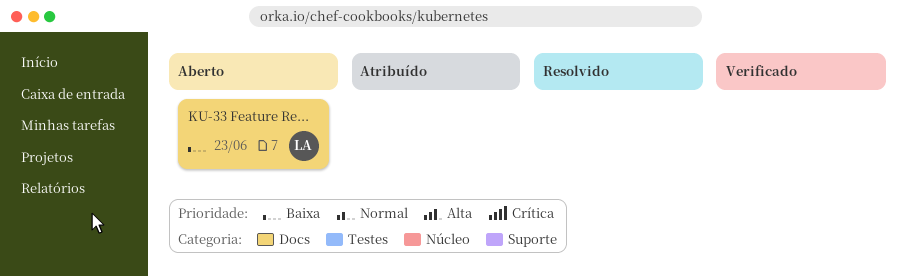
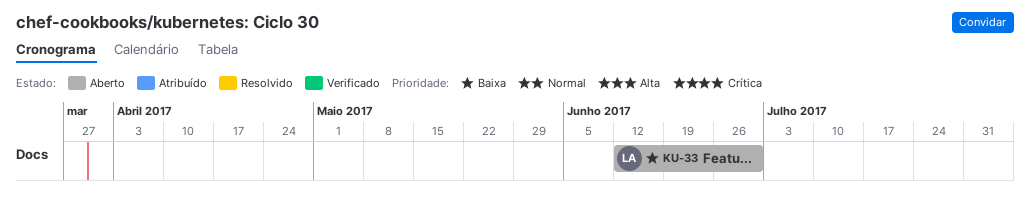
KU-33, due: Jun 23 -> Jun 30

